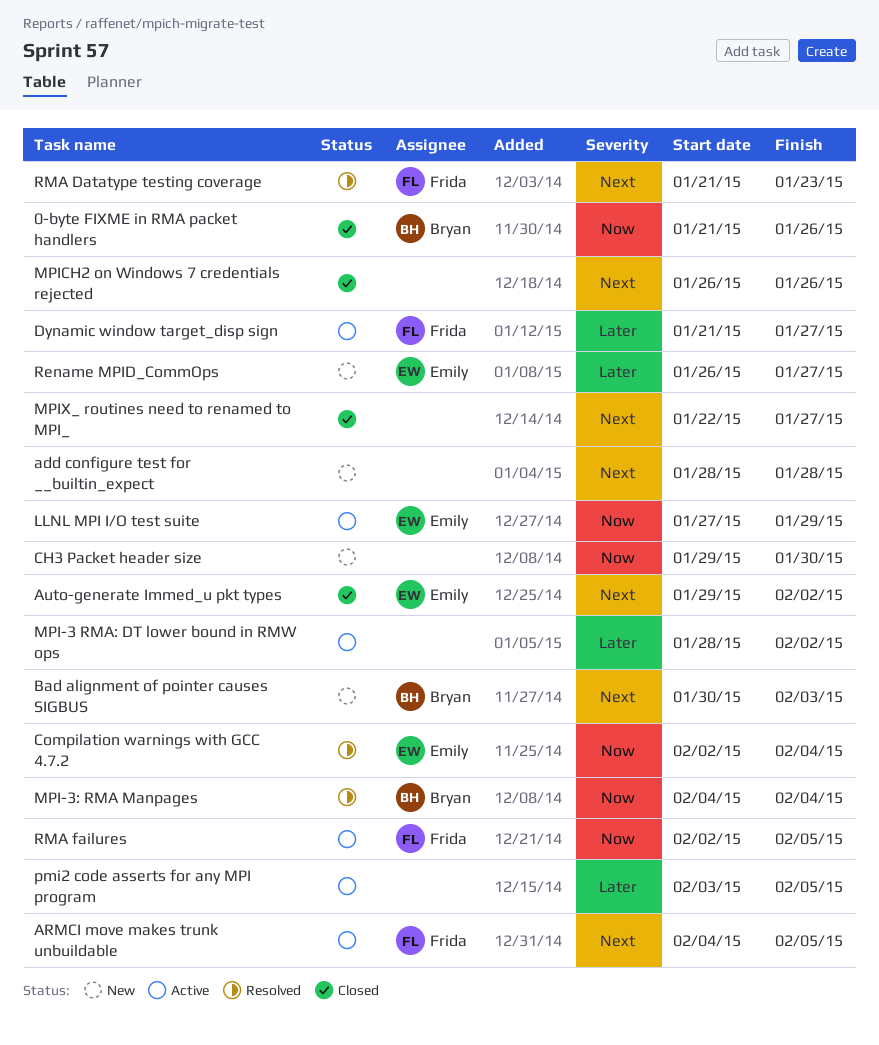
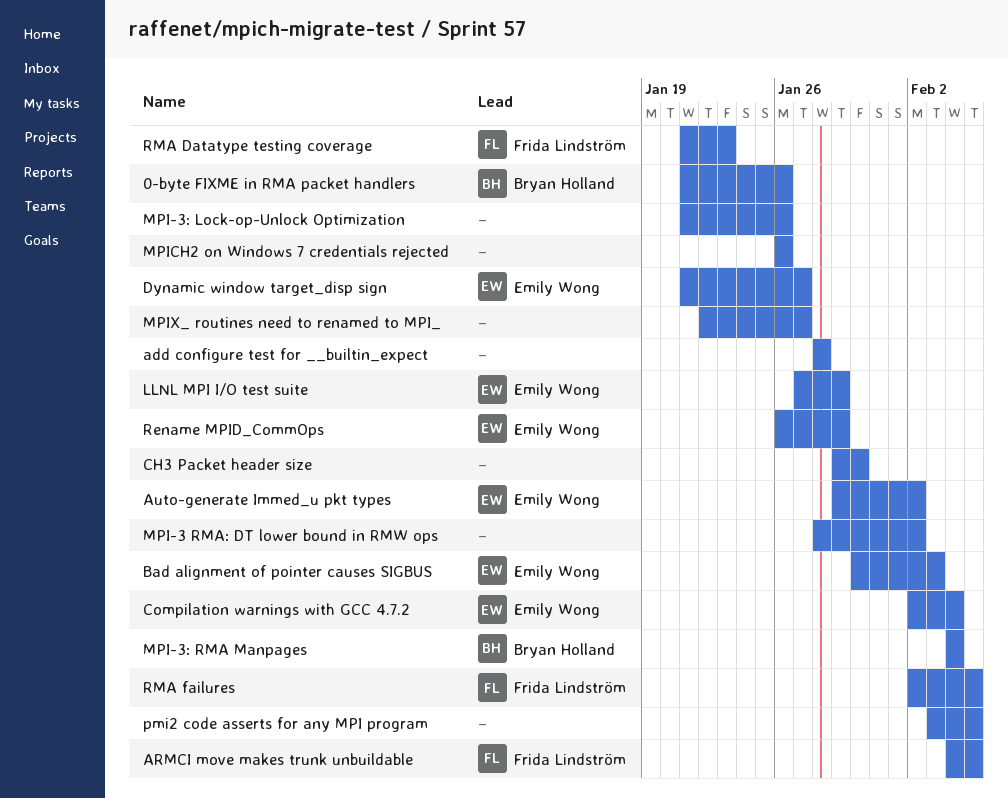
Bad alignment of pointer causes SIGBUS, owner: Bryan Holland -> Emily Wong
Dynamic window target_disp sign, owner: Frida Lindström -> Emily Wong
MPI-3: Lock-op-Unlock Optimization: none -> present
Rename MPID_CommOps, due: Jan 27 -> Jan 29

